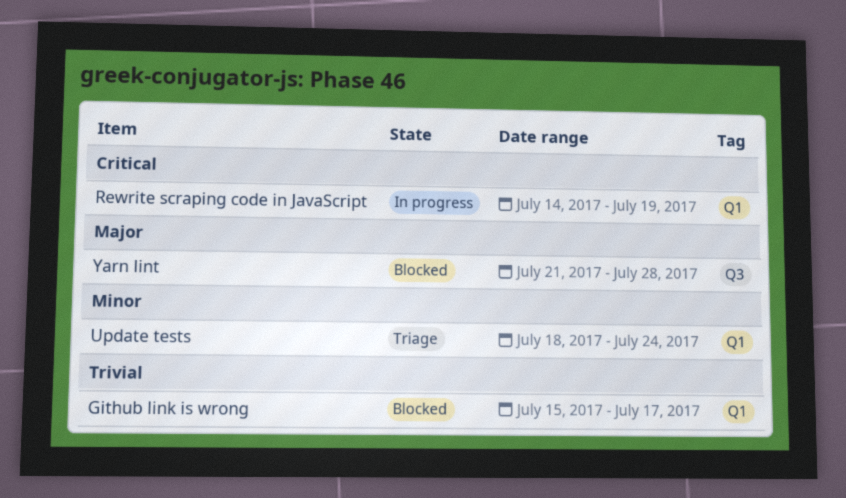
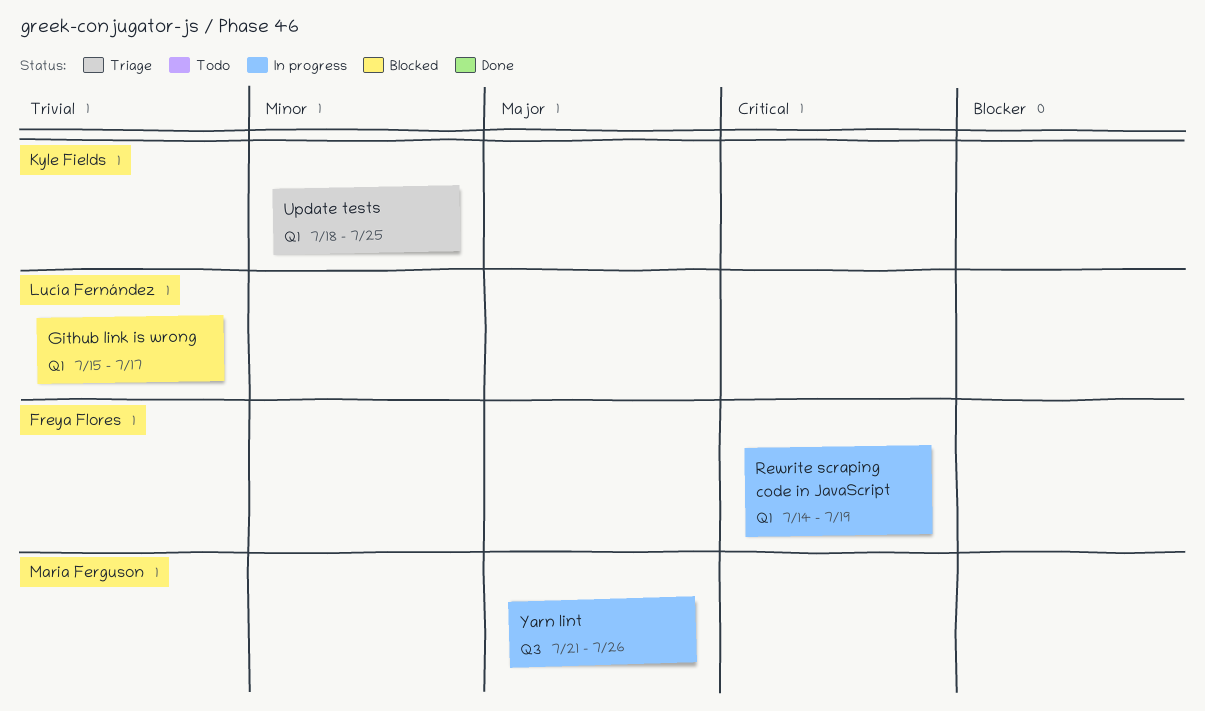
Update tests, due: Jul 24 -> Jul 25
Yarn lint, status: Blocked -> In progress
Yarn lint, due: Jul 28 -> Jul 26

